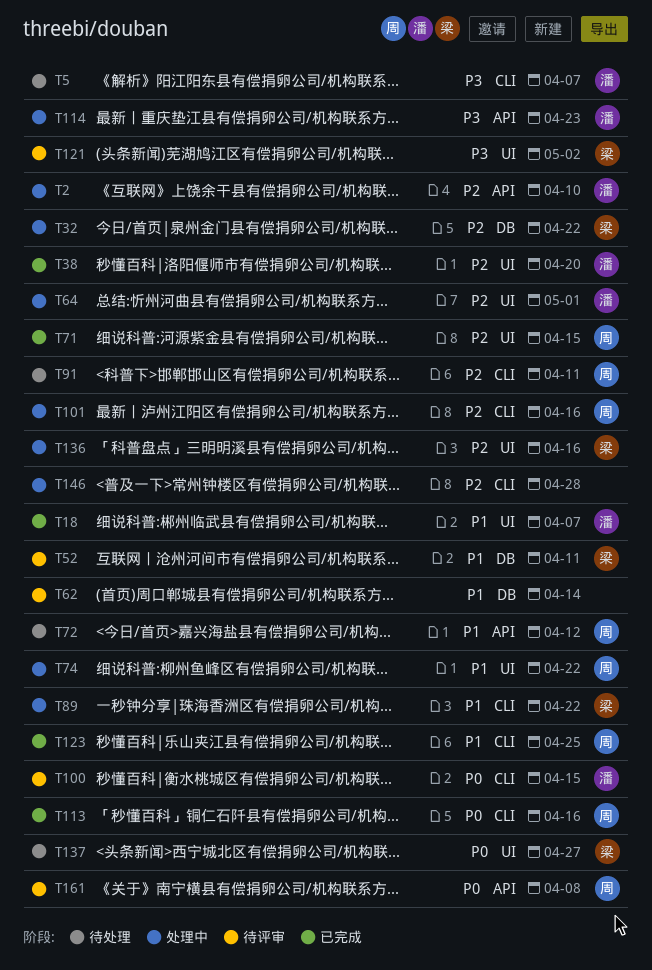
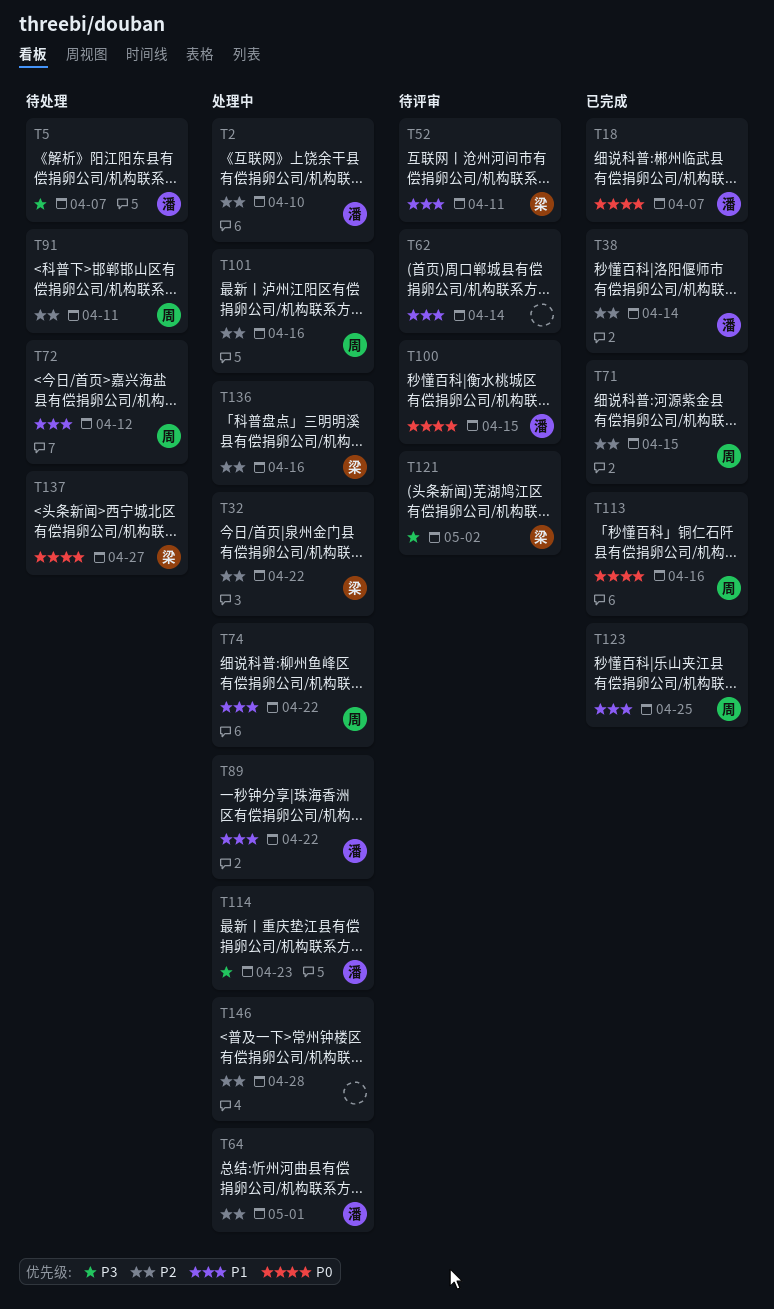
T18, priority: P1 -> P0
T38, due: Apr 20 -> Apr 14
T89, owner: 梁 -> 潘
T161: present -> none

